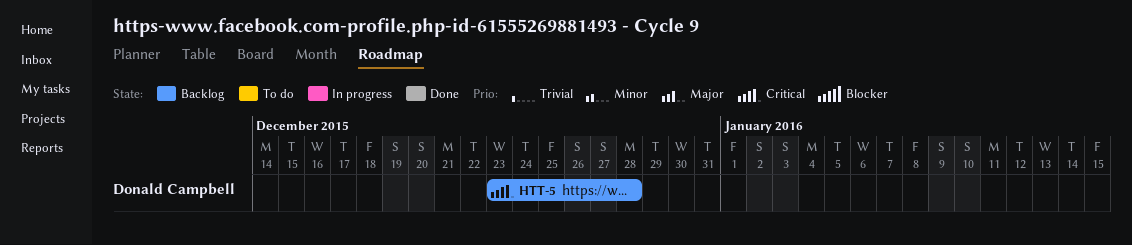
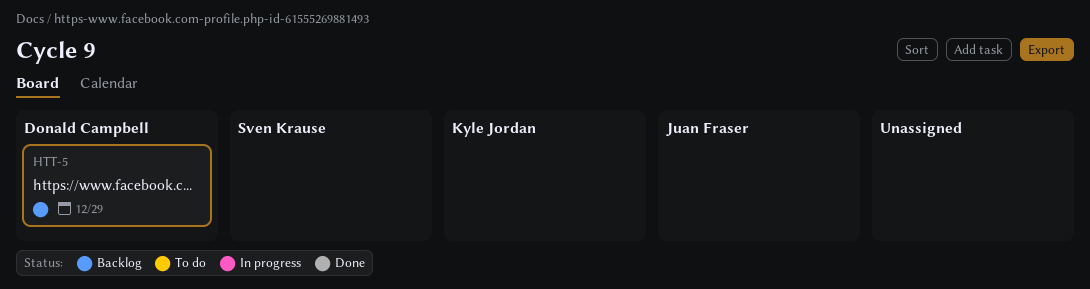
HTT-5, due: Dec 28 -> Dec 29

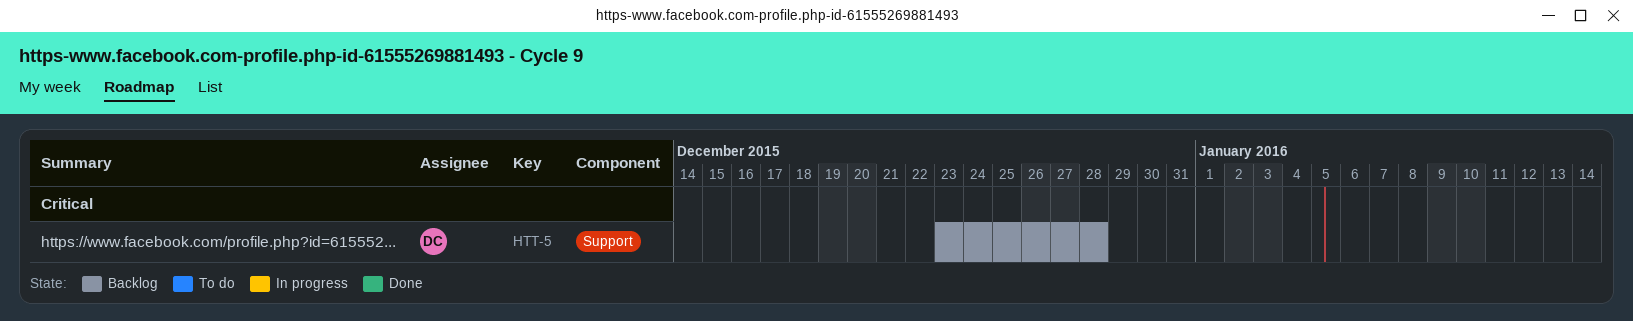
HTT-5, due: Dec 29 -> Dec 28

